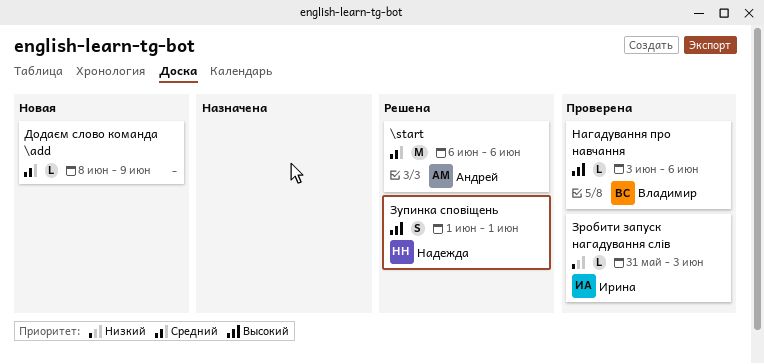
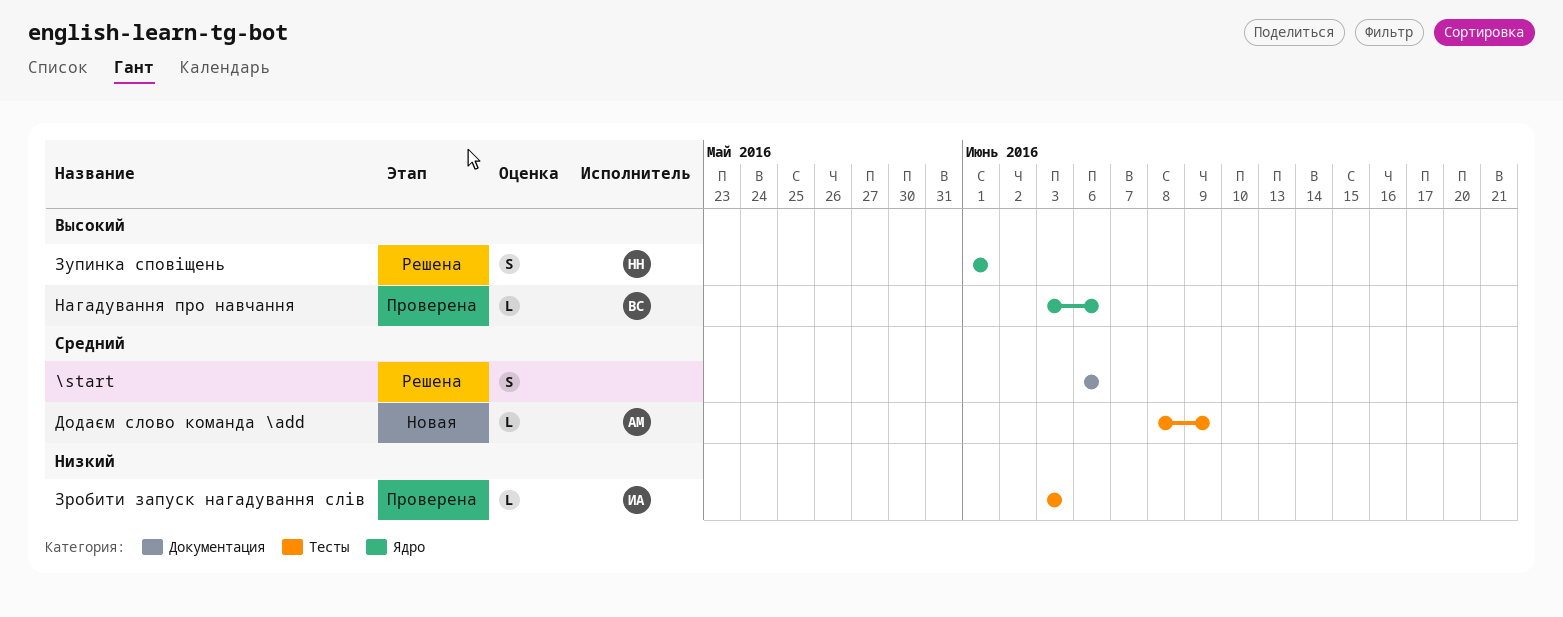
\start, owner: Андрей -> none
\start, estimate: M -> S
Додаєм слово команда \add, owner: none -> Андрей
Зробити запуск нагадування слів, start: May 31 -> Jun 3

